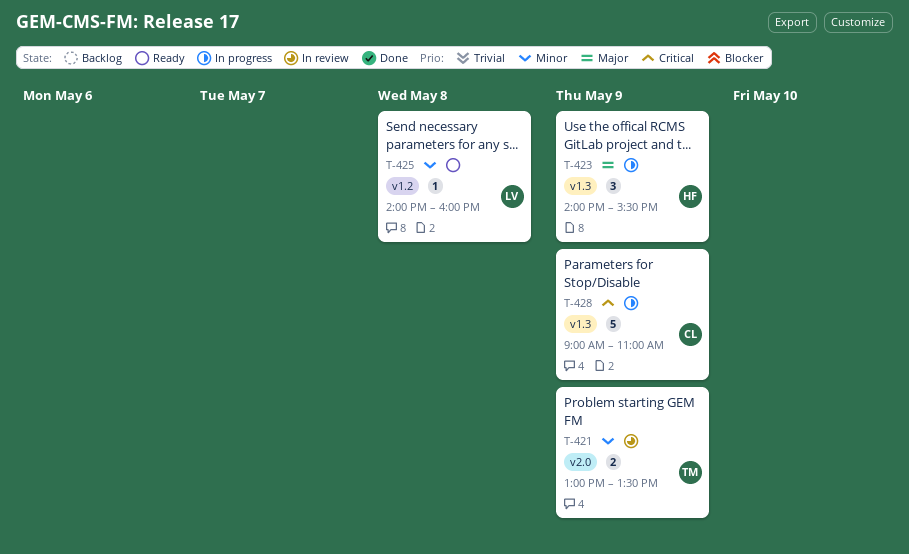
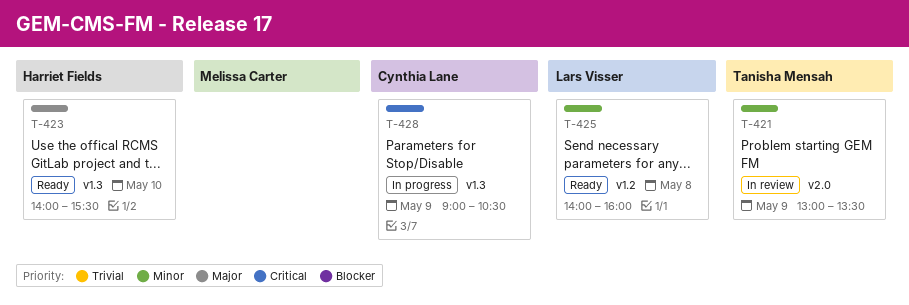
T-423, status: In progress -> Ready
T-423, day: May 9 -> May 10
T-428, ends: 11:00 -> 10:30

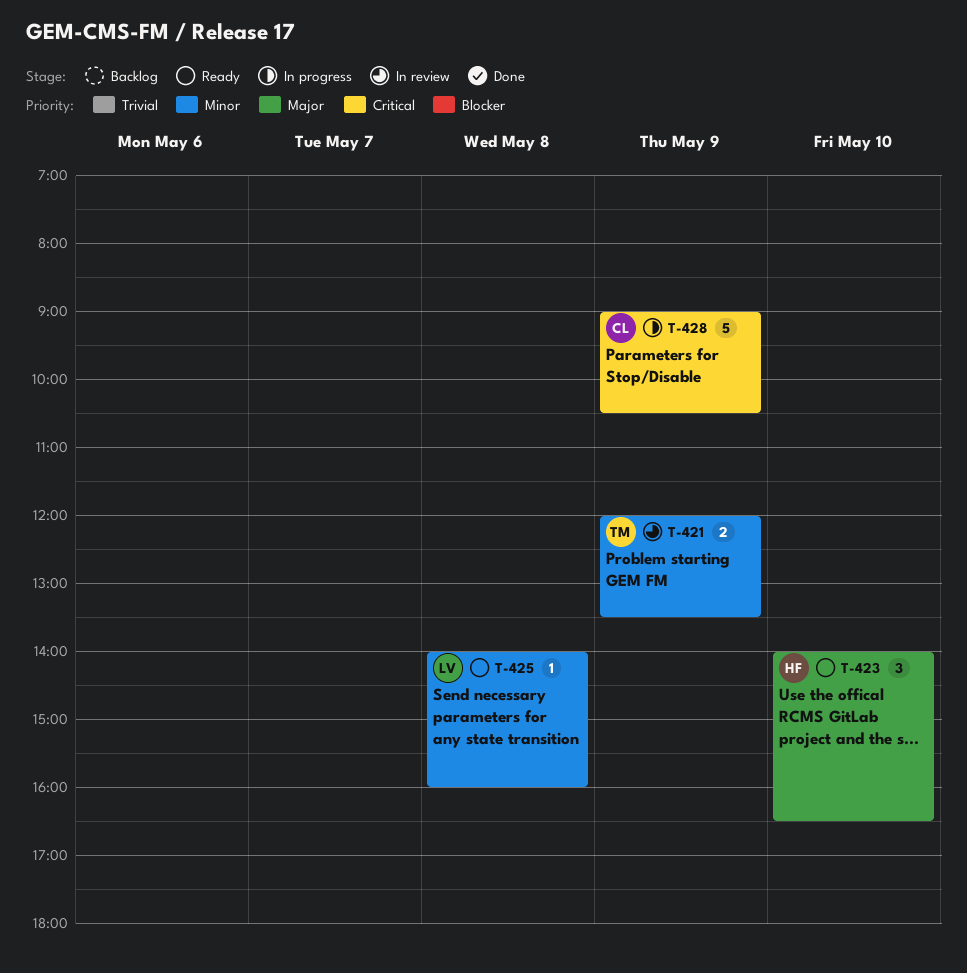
T-421, begins: 13:00 -> 12:00
T-423, ends: 15:30 -> 16:30

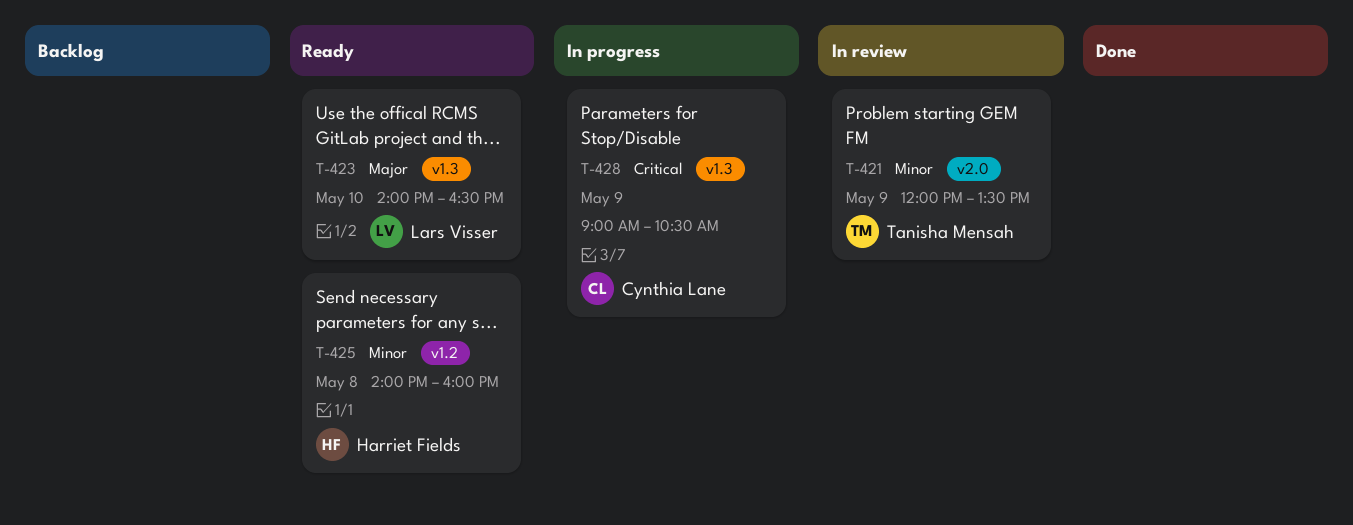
T-423, owner: Harriet Fields -> Lars Visser
T-425, owner: Lars Visser -> Harriet Fields

